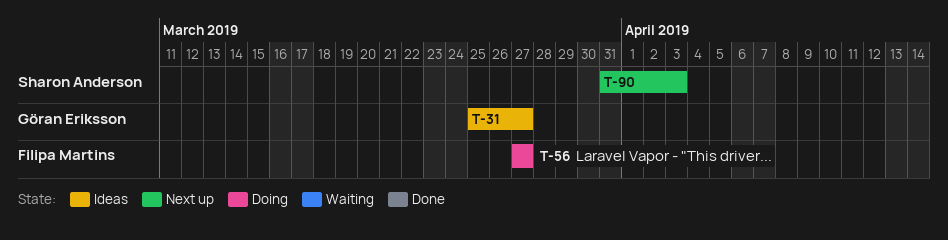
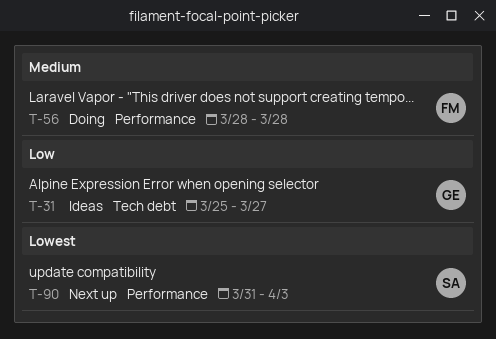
T-56, start: Mar 27 -> Mar 28
T-56, due: Mar 27 -> Mar 28

